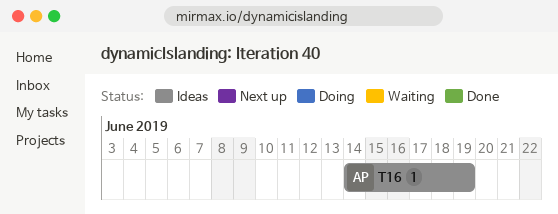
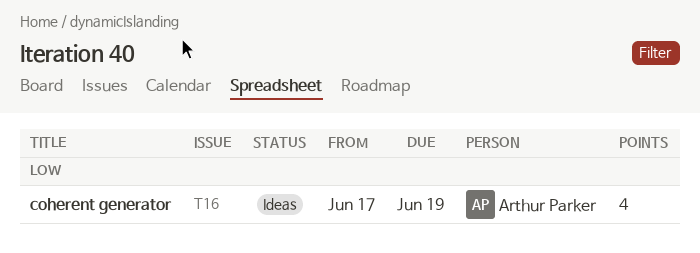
T16, estimate: 1 -> 4
T16, start: Jun 14 -> Jun 17

